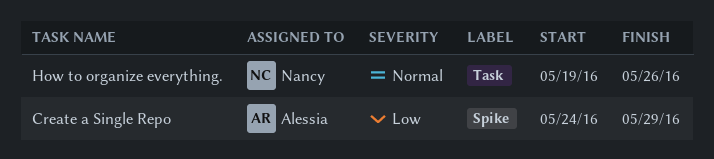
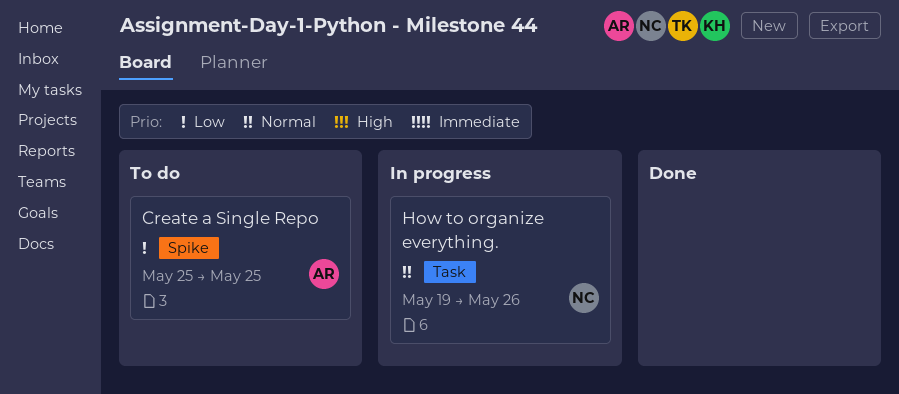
Create a Single Repo, start: May 24 -> May 25
Create a Single Repo, due: May 29 -> May 25

